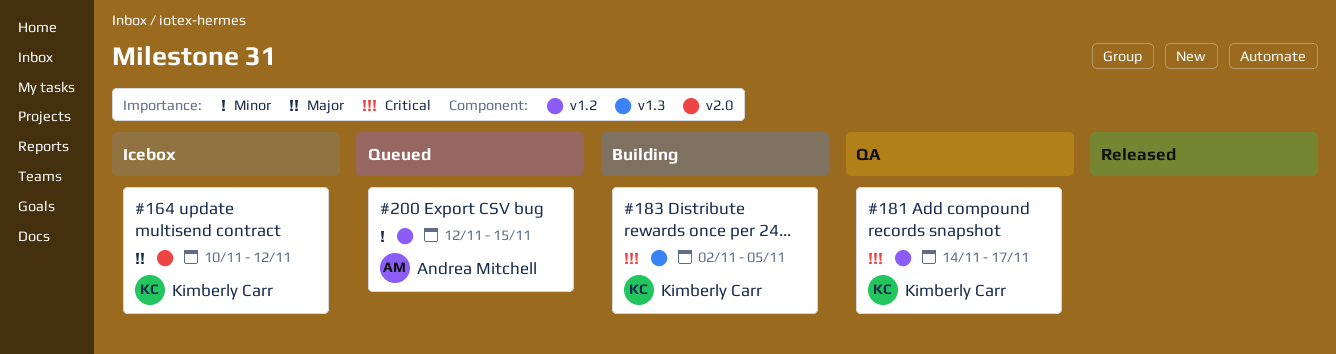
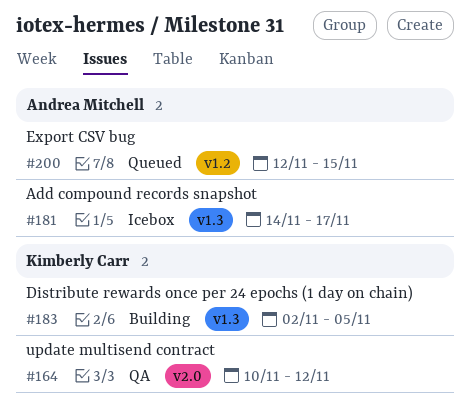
#164, status: Icebox -> QA
#181, status: QA -> Icebox
#181, owner: Kimberly Carr -> Andrea Mitchell
#181, label: v1.2 -> v1.3

